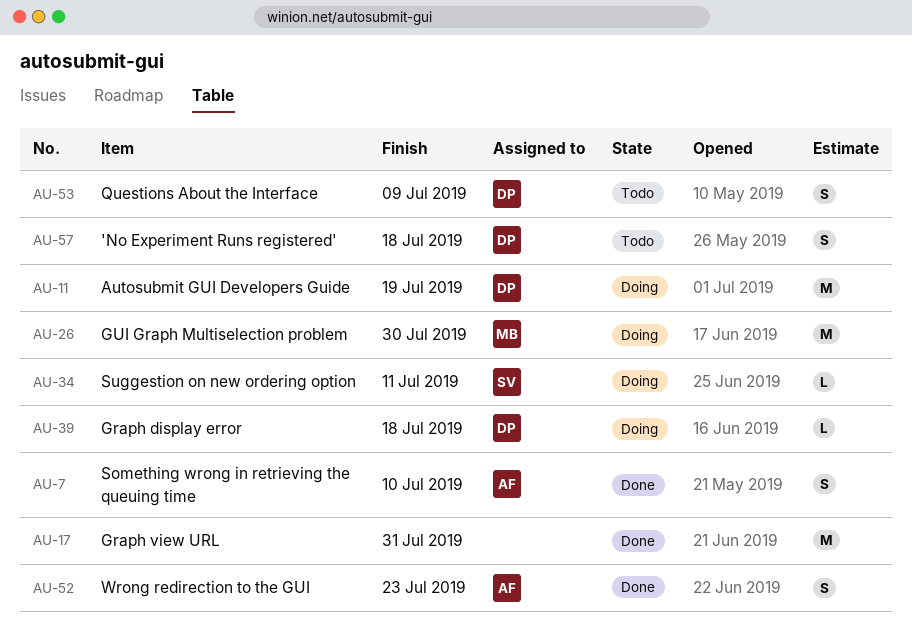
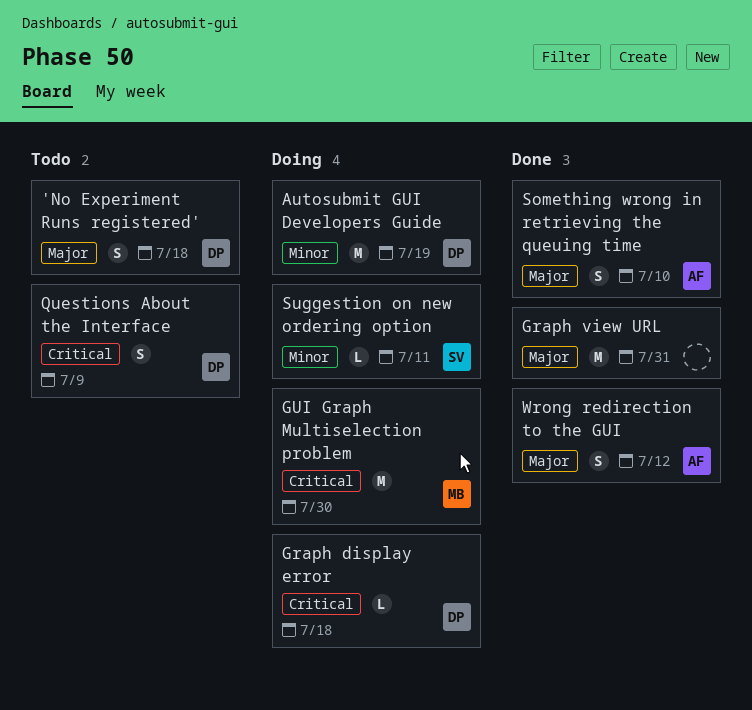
Wrong redirection to the GUI, due: Jul 23 -> Jul 12

